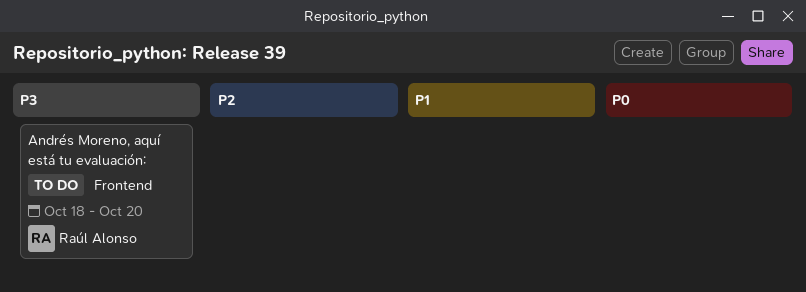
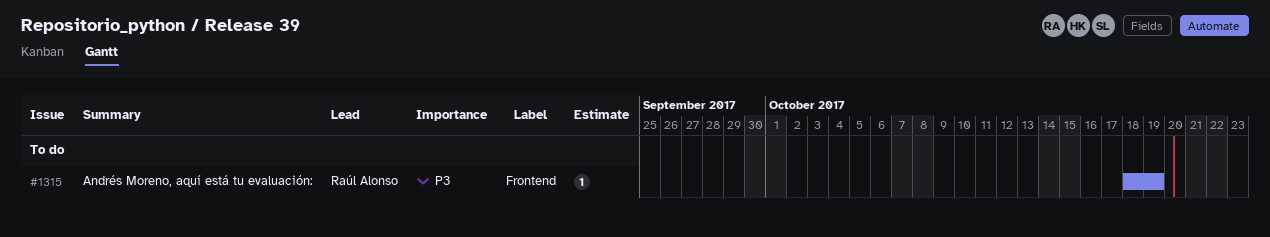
Andrés Moreno, aquí está tu evaluación:, due: Oct 20 -> Oct 19

